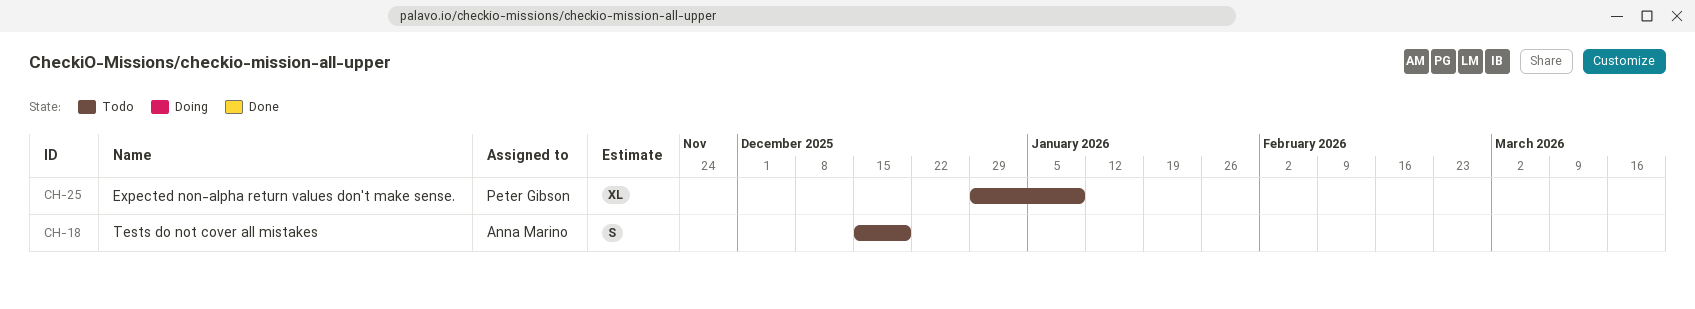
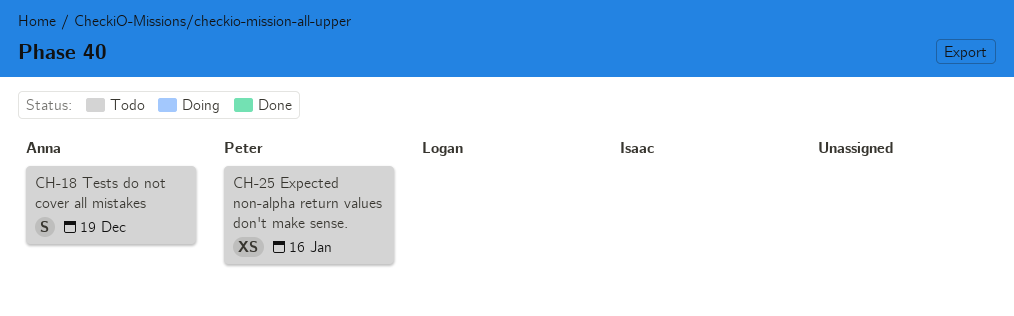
CH-25, estimate: XL -> XS
CH-25, due: Jan 9 -> Jan 16

